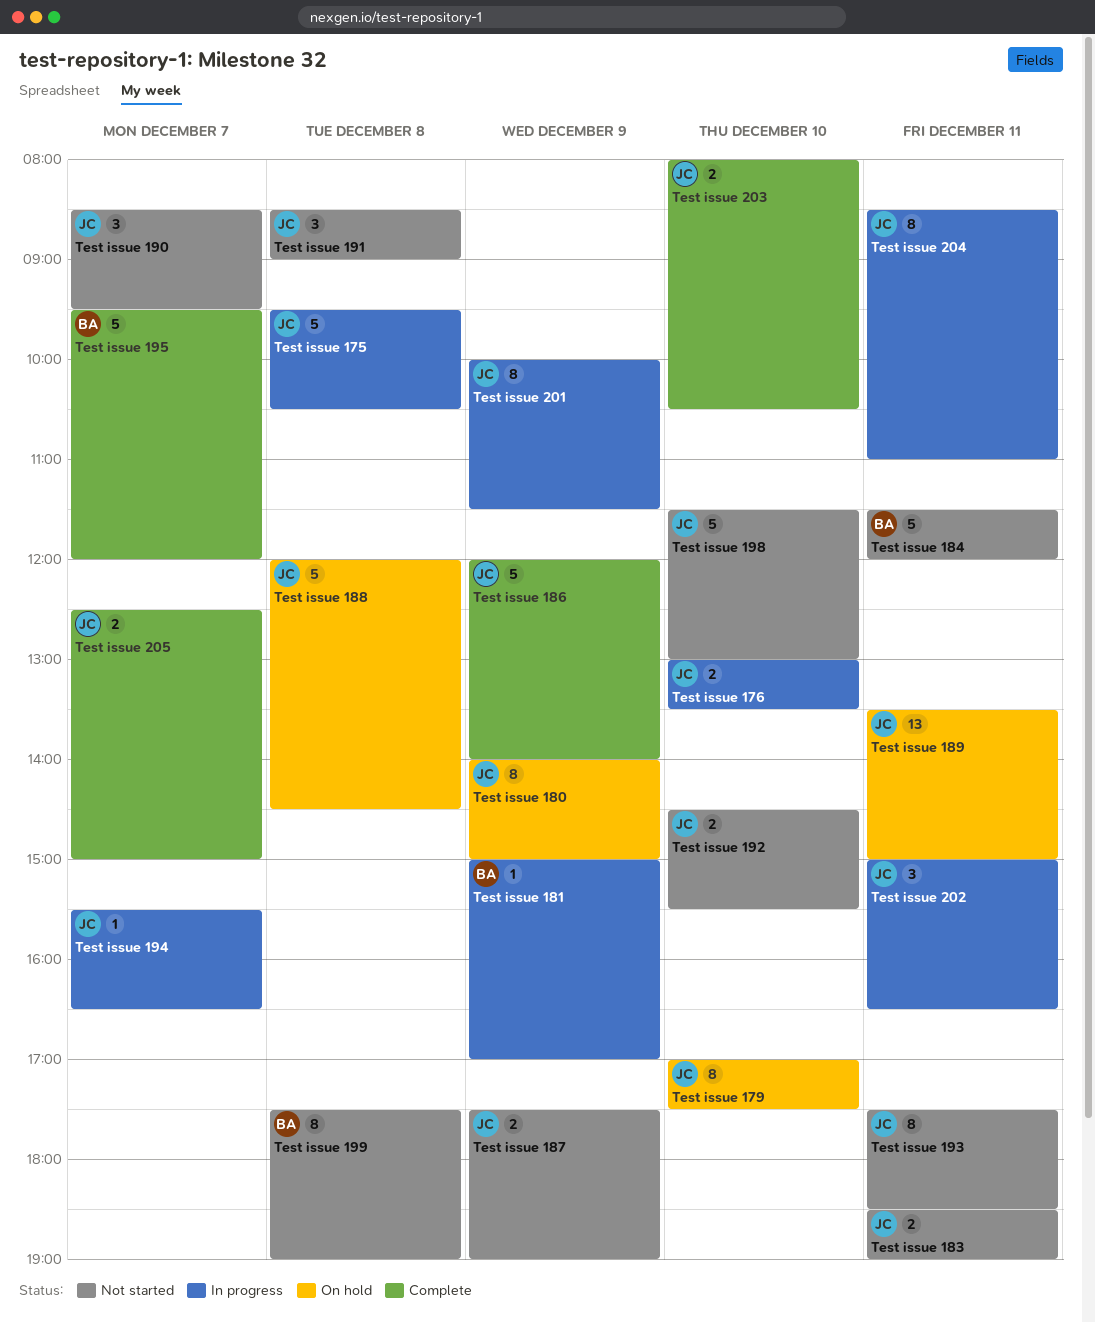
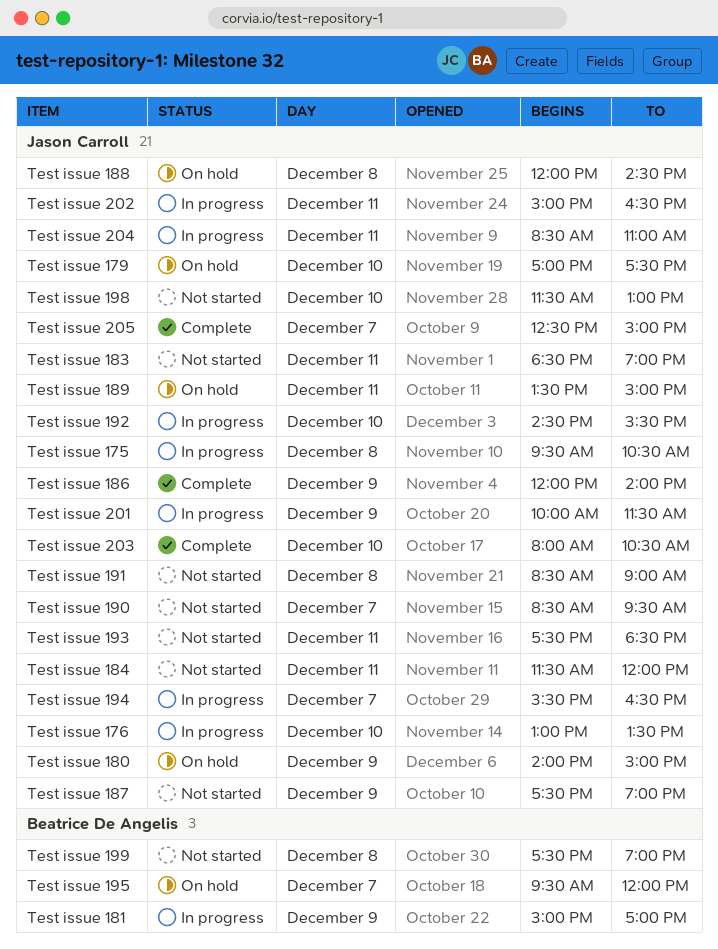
Test issue 184, owner: Beatrice De Angelis -> Jason Carroll
Test issue 192, status: Not started -> In progress
Test issue 195, status: Complete -> On hold

